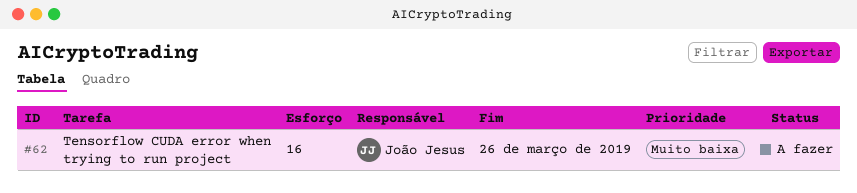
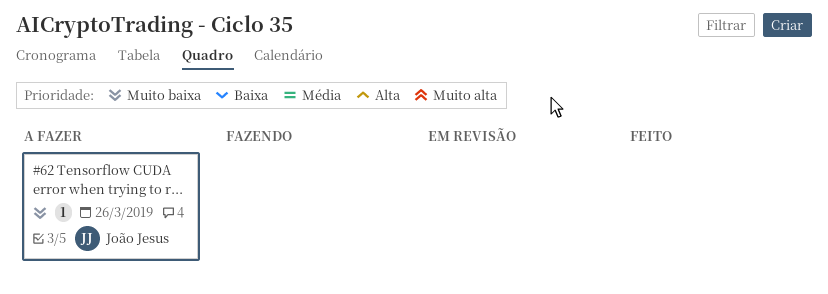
#62, estimate: 16 -> 1

